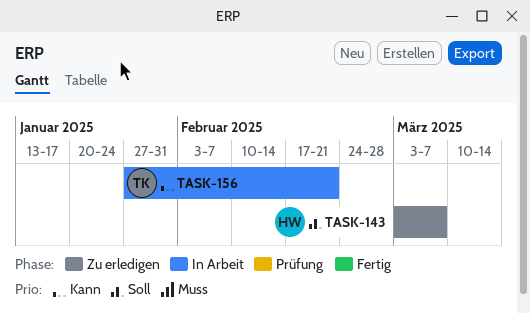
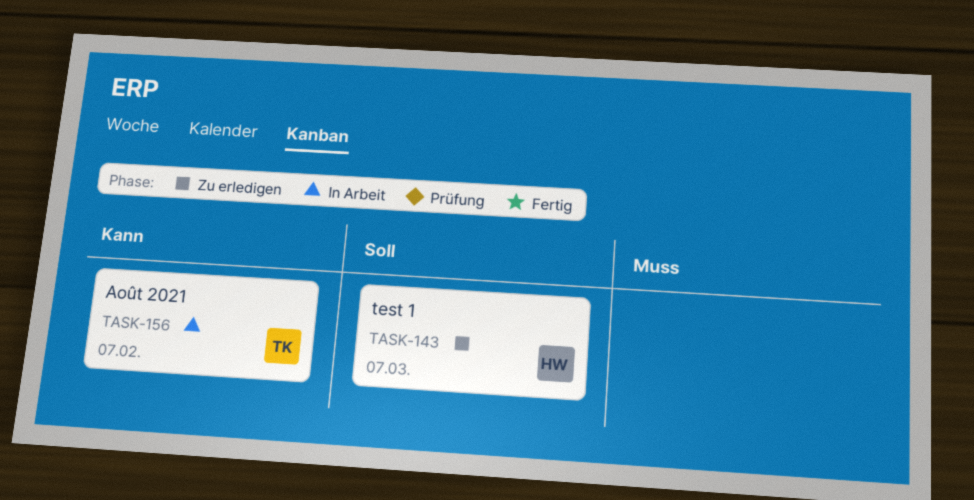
TASK-156, due: Feb 21 -> Feb 7

